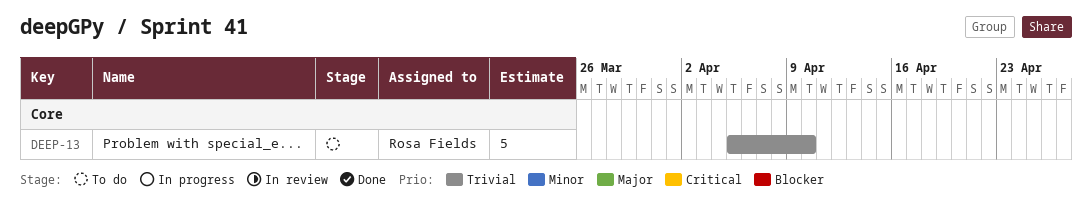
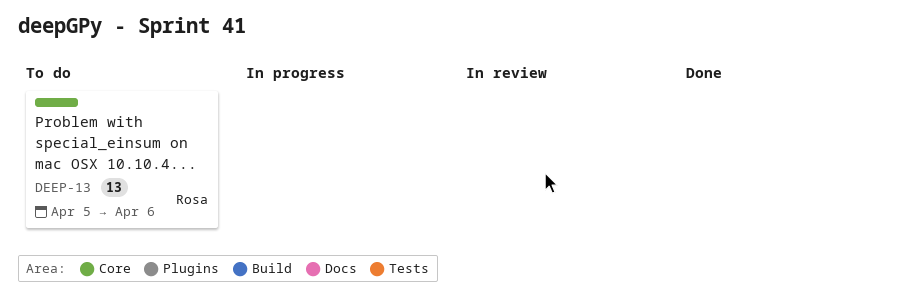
DEEP-13, estimate: 5 -> 13
DEEP-13, due: Apr 10 -> Apr 6

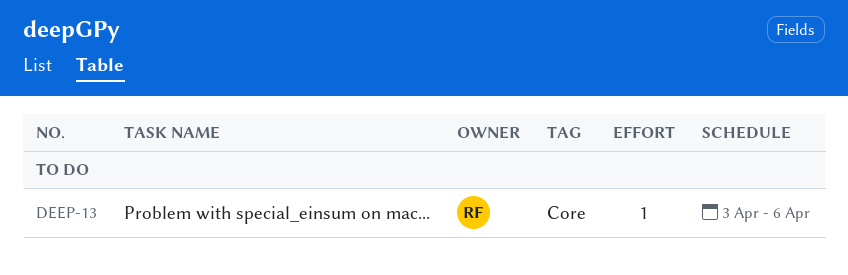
DEEP-13, estimate: 13 -> 1
DEEP-13, start: Apr 5 -> Apr 3

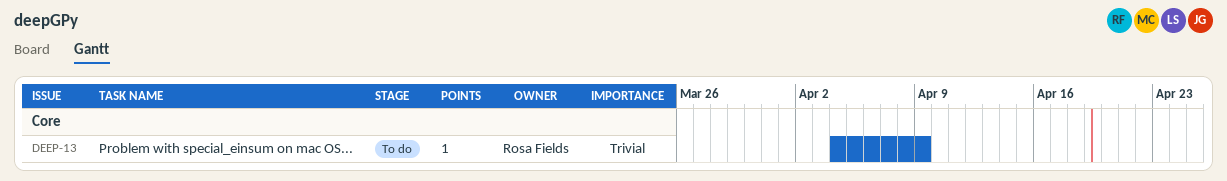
DEEP-13, start: Apr 3 -> Apr 4
DEEP-13, due: Apr 6 -> Apr 9

